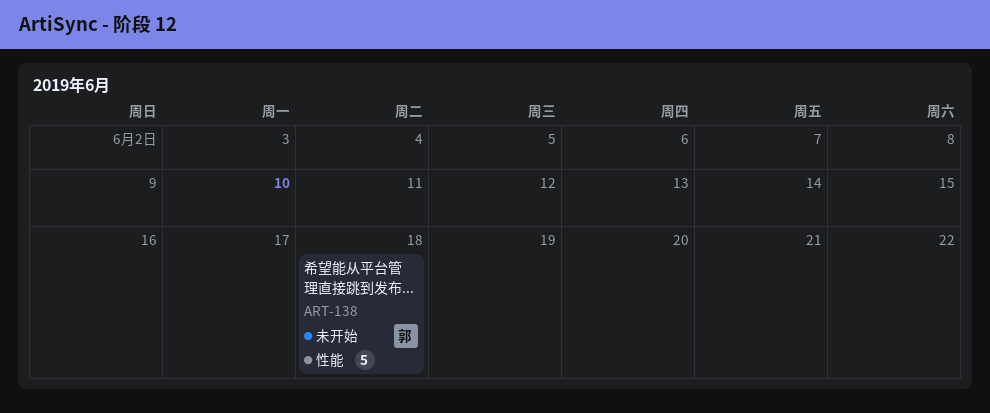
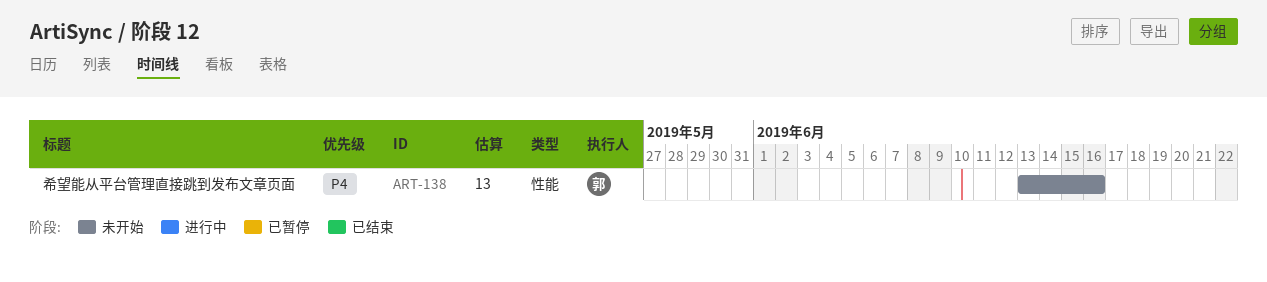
ART-138, estimate: 5 -> 13
ART-138, due: Jun 18 -> Jun 16

